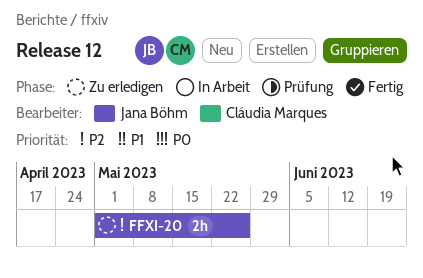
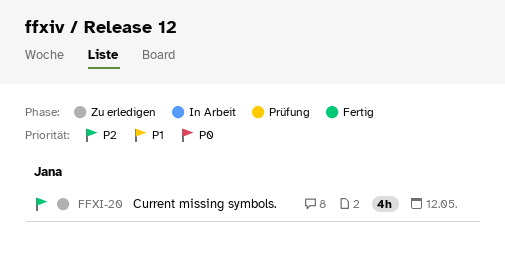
FFXI-20, estimate: 2h -> 4h
FFXI-20, due: May 26 -> May 12

